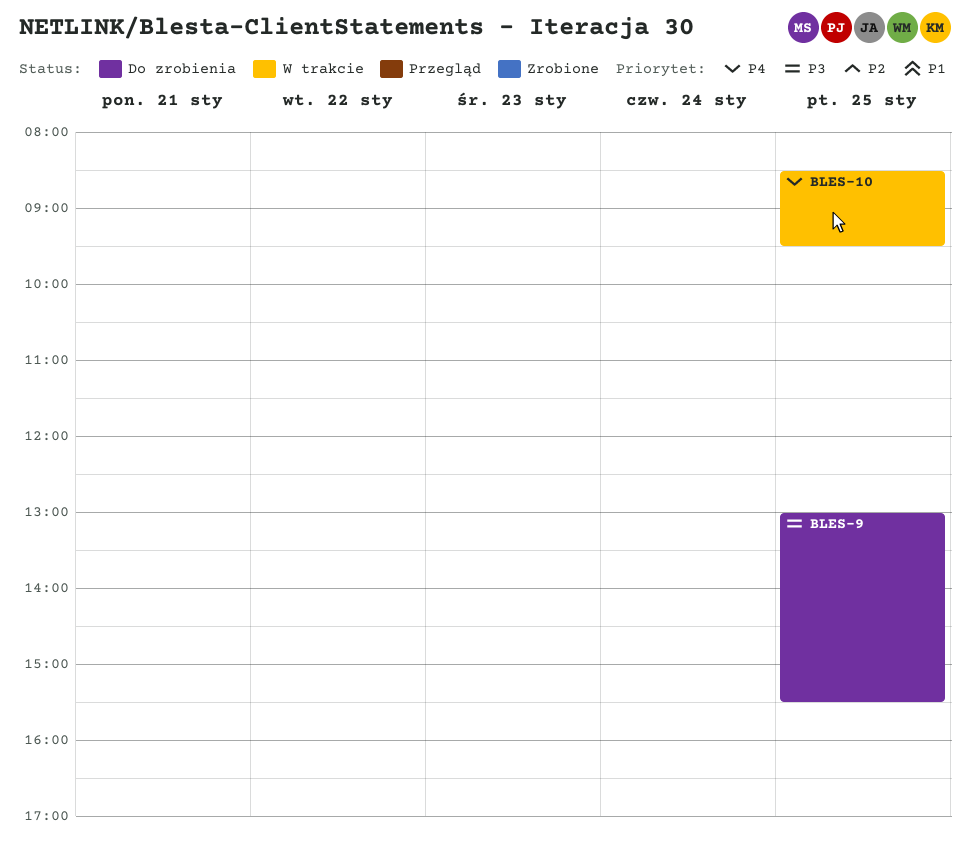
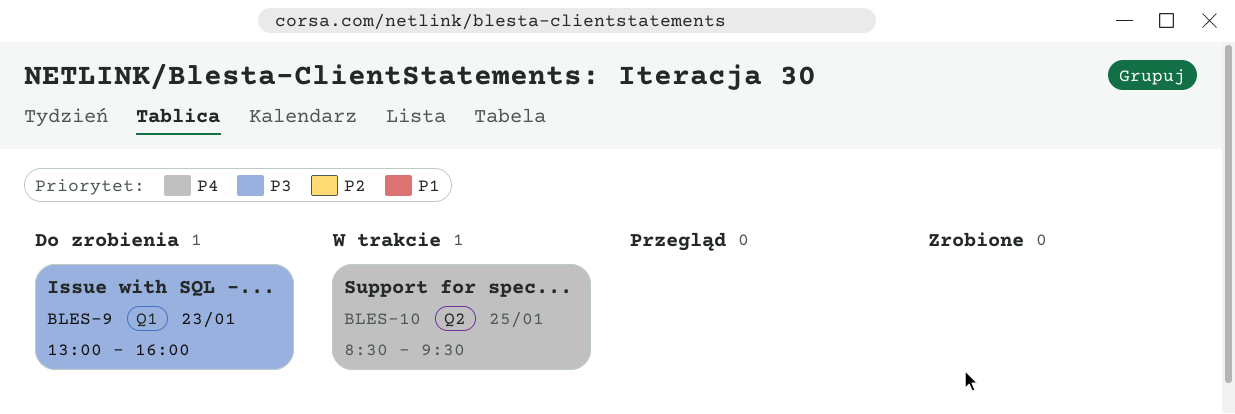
BLES-9, day: Jan 25 -> Jan 23
BLES-9, ends: 15:30 -> 16:00

